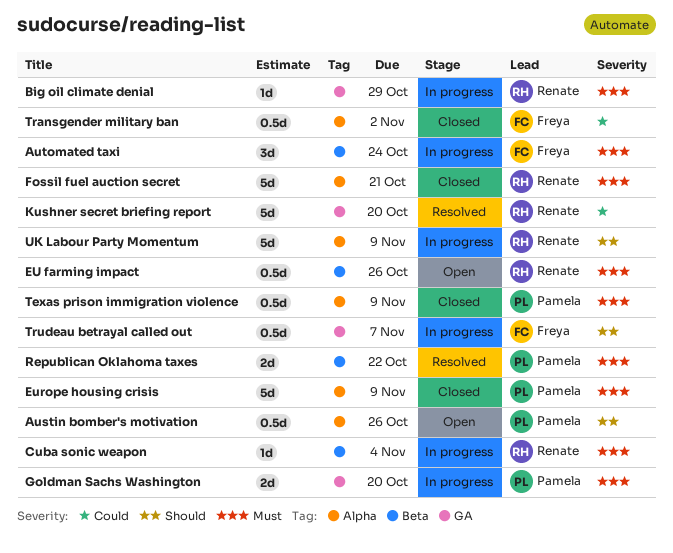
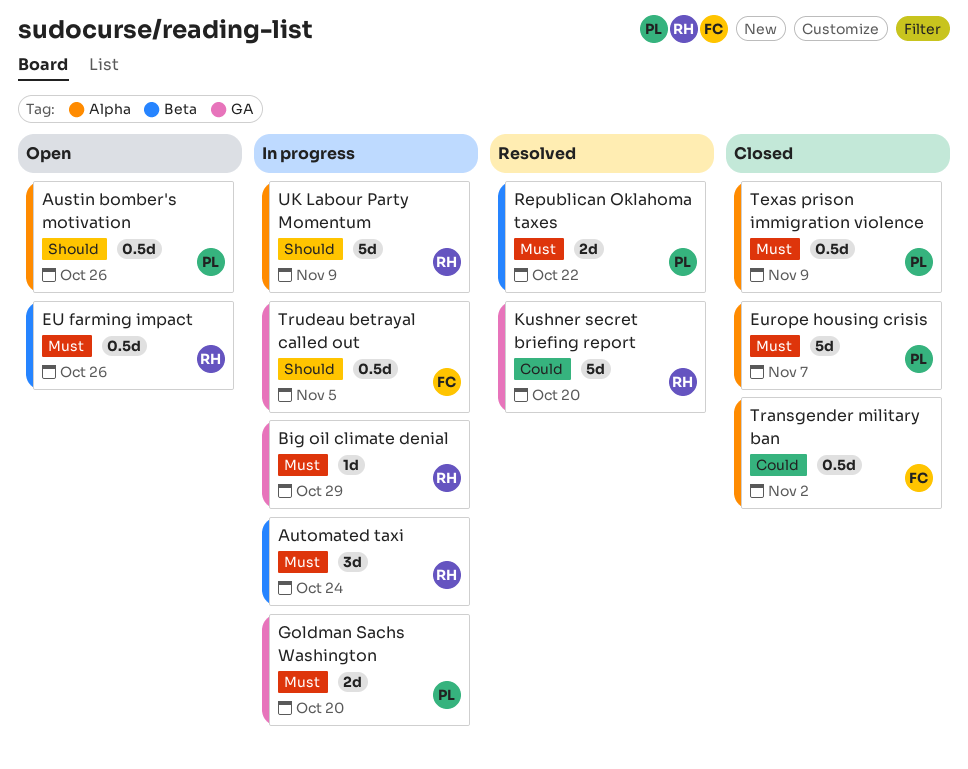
Automated taxi, owner: Freya -> Renate
Cuba sonic weapon: present -> none
Europe housing crisis, due: Nov 9 -> Nov 7
Fossil fuel auction secret: present -> none
Trudeau betrayal called out, due: Nov 7 -> Nov 5

